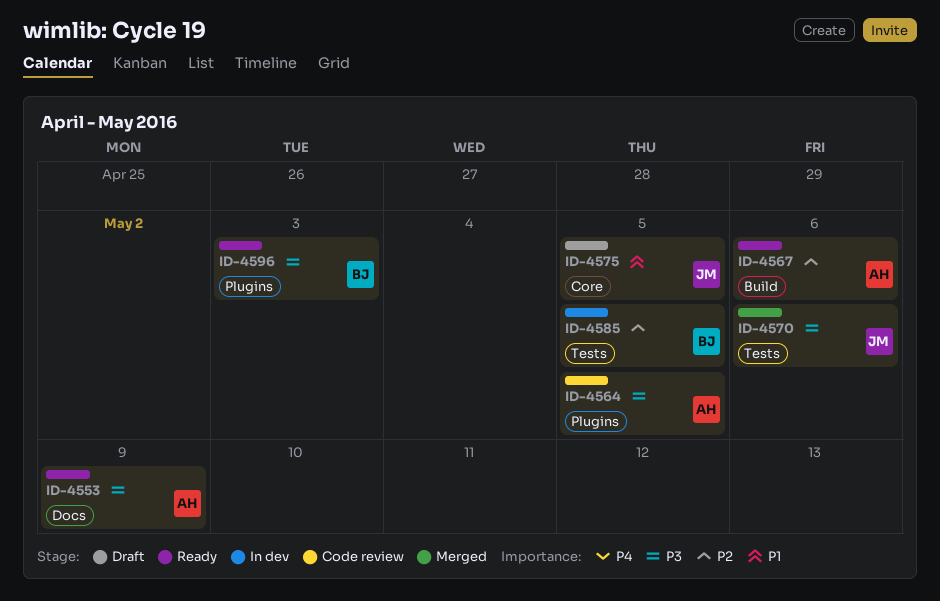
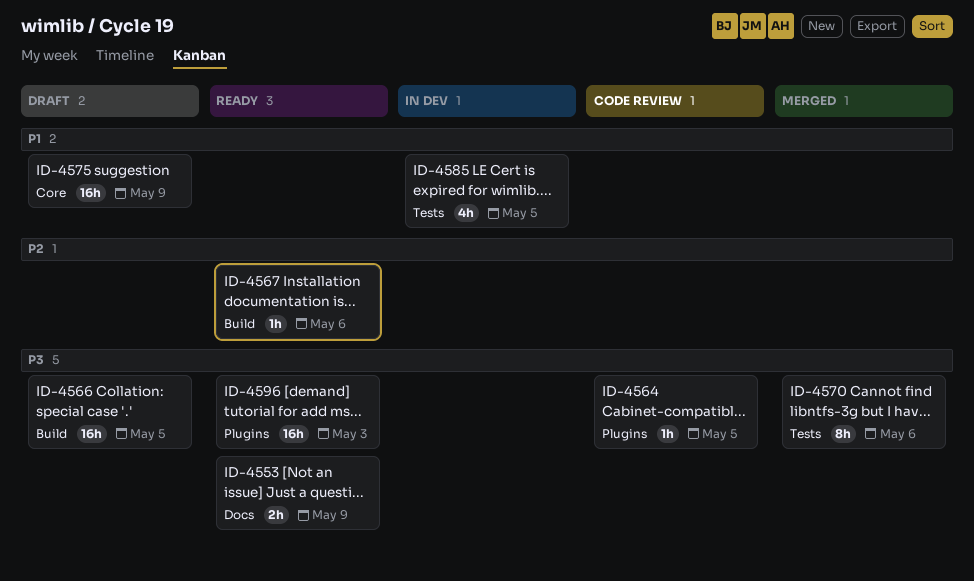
ID-4566: none -> present
ID-4575, due: May 5 -> May 9
ID-4585, priority: P2 -> P1

